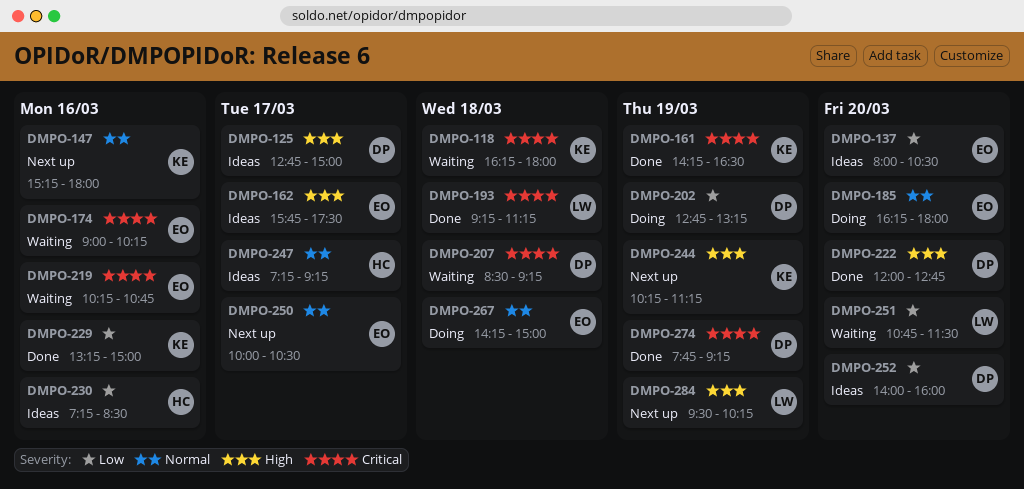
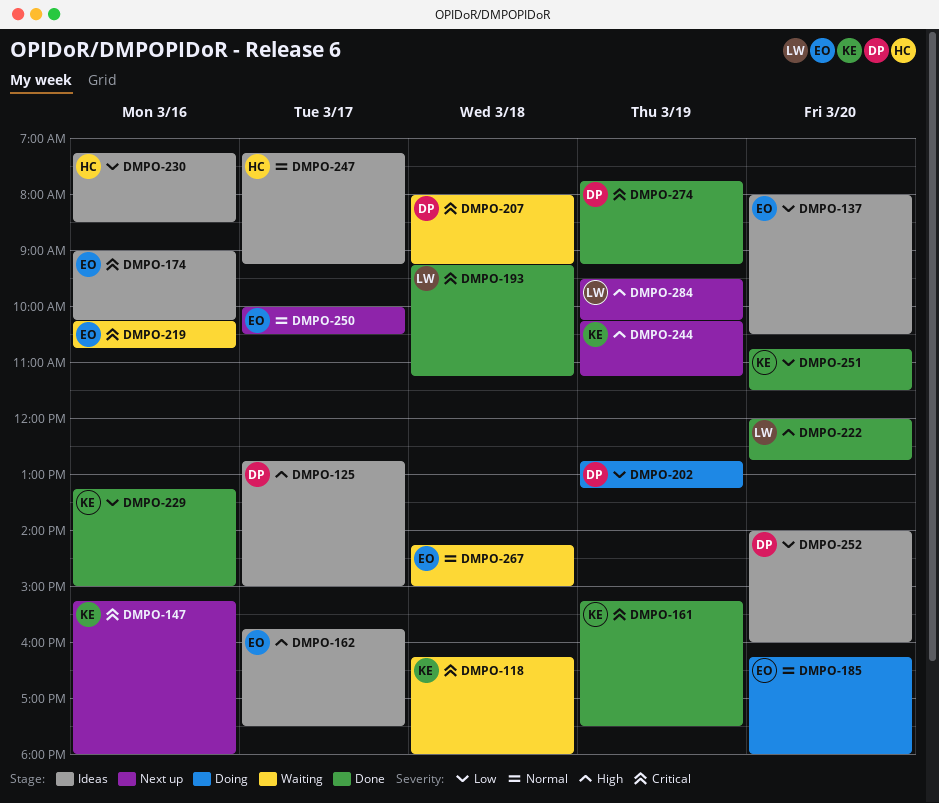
DMPO-147, priority: Normal -> Critical
DMPO-161, begins: 14:15 -> 15:15
DMPO-161, ends: 16:30 -> 17:30
DMPO-174, status: Waiting -> Ideas
DMPO-207, begins: 08:30 -> 08:00
DMPO-222, owner: DP -> LW
DMPO-251, status: Waiting -> Done
DMPO-251, owner: LW -> KE
DMPO-267, status: Doing -> Waiting

